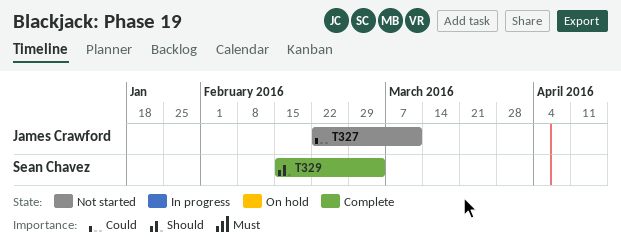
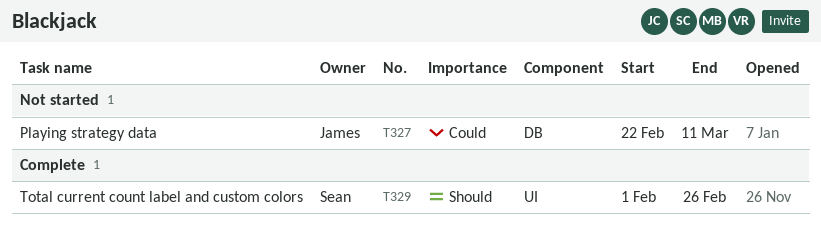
T329, start: Feb 15 -> Feb 1
T329, due: Mar 4 -> Feb 26

